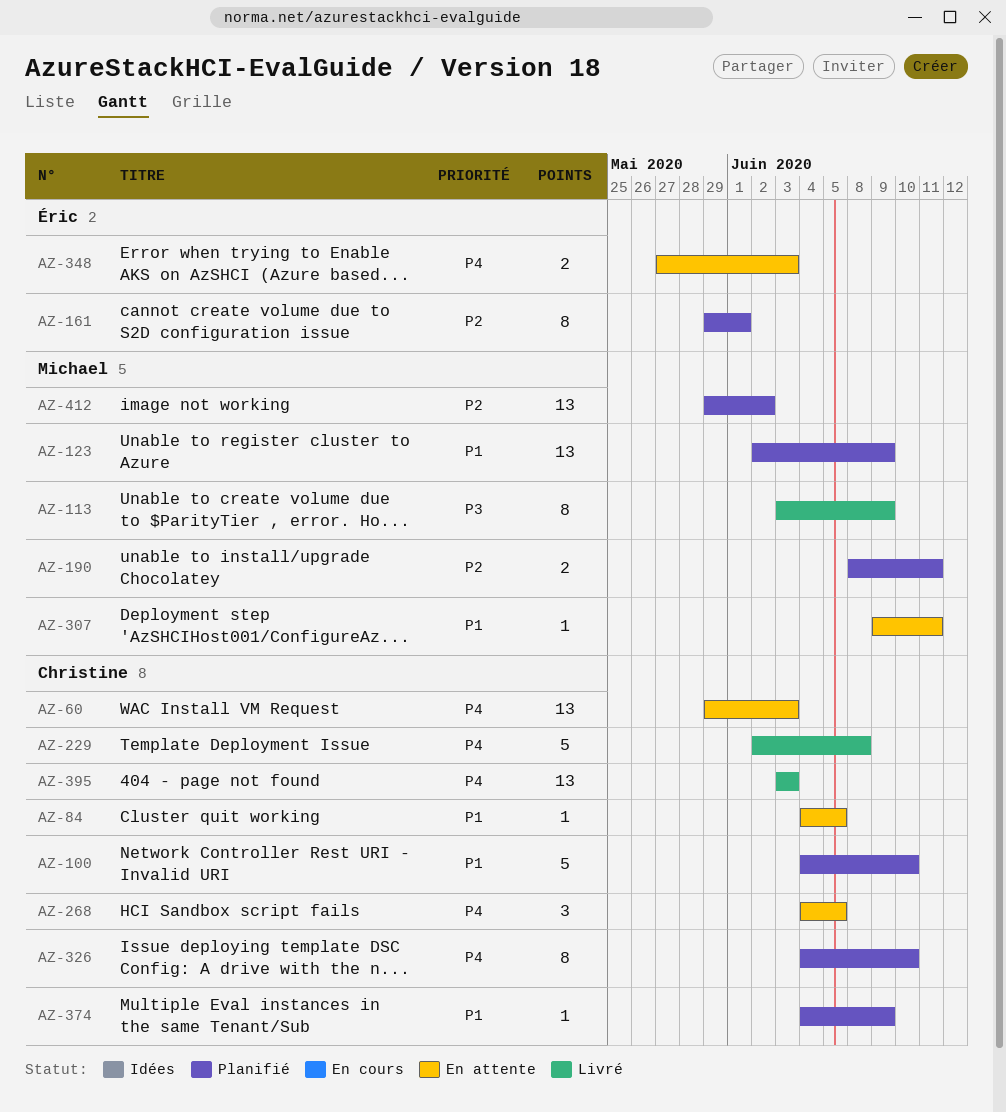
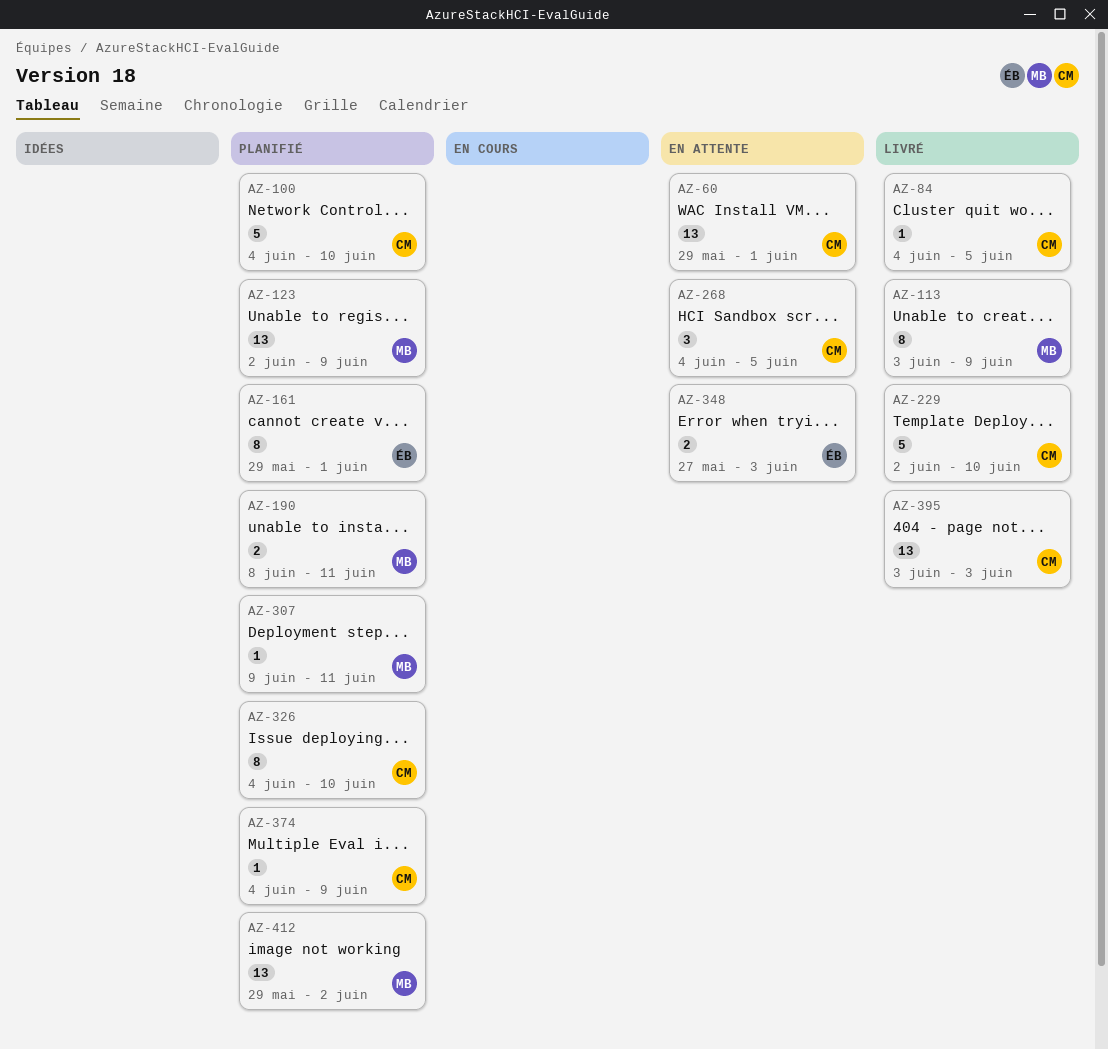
AZ-60, due: Jun 3 -> Jun 1
AZ-84, status: En attente -> Livré
AZ-229, due: Jun 8 -> Jun 10
AZ-307, status: En attente -> Planifié

